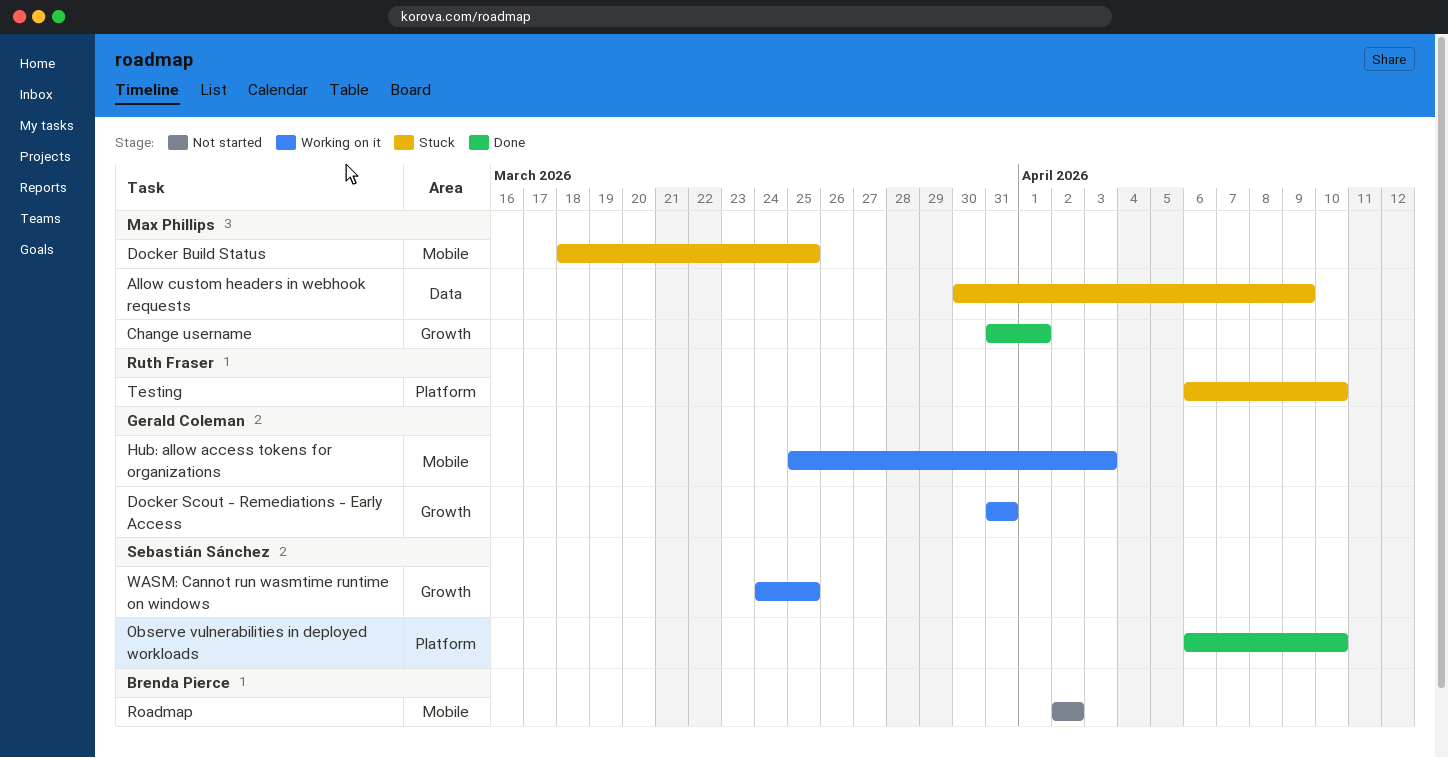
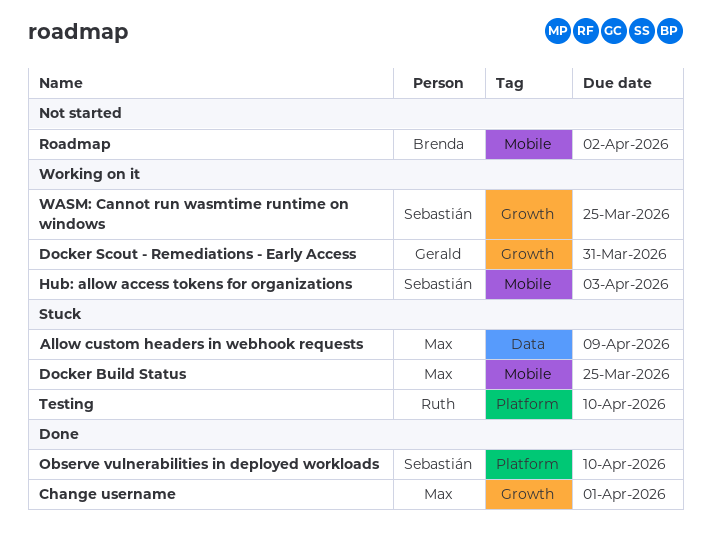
Hub: allow access tokens for organizations, owner: Gerald Coleman -> Sebastián Sánchez

